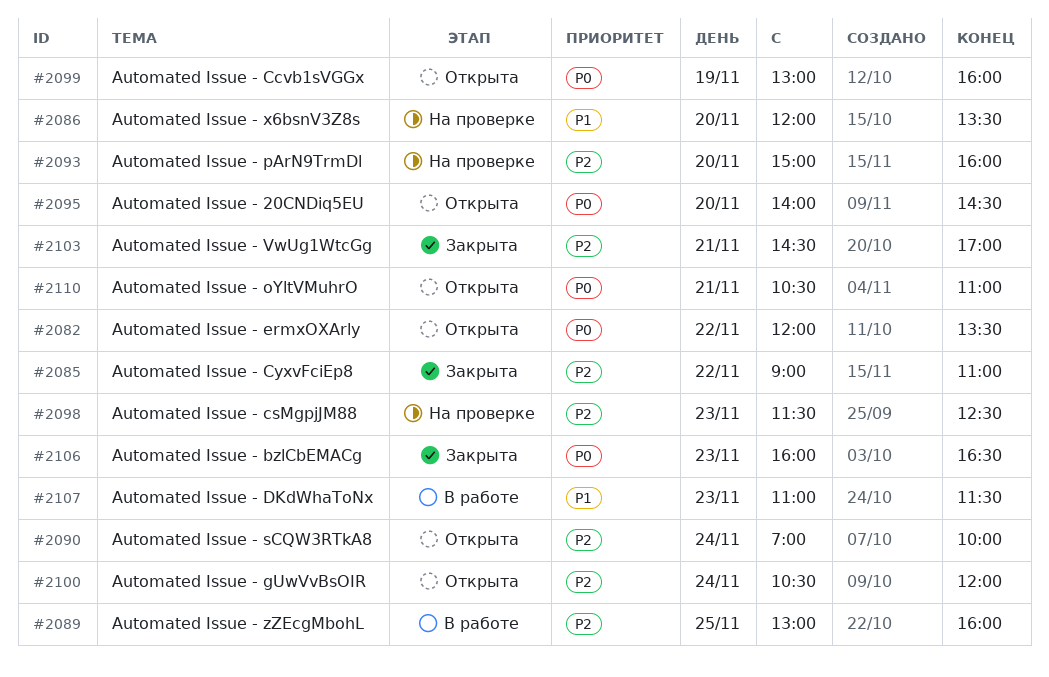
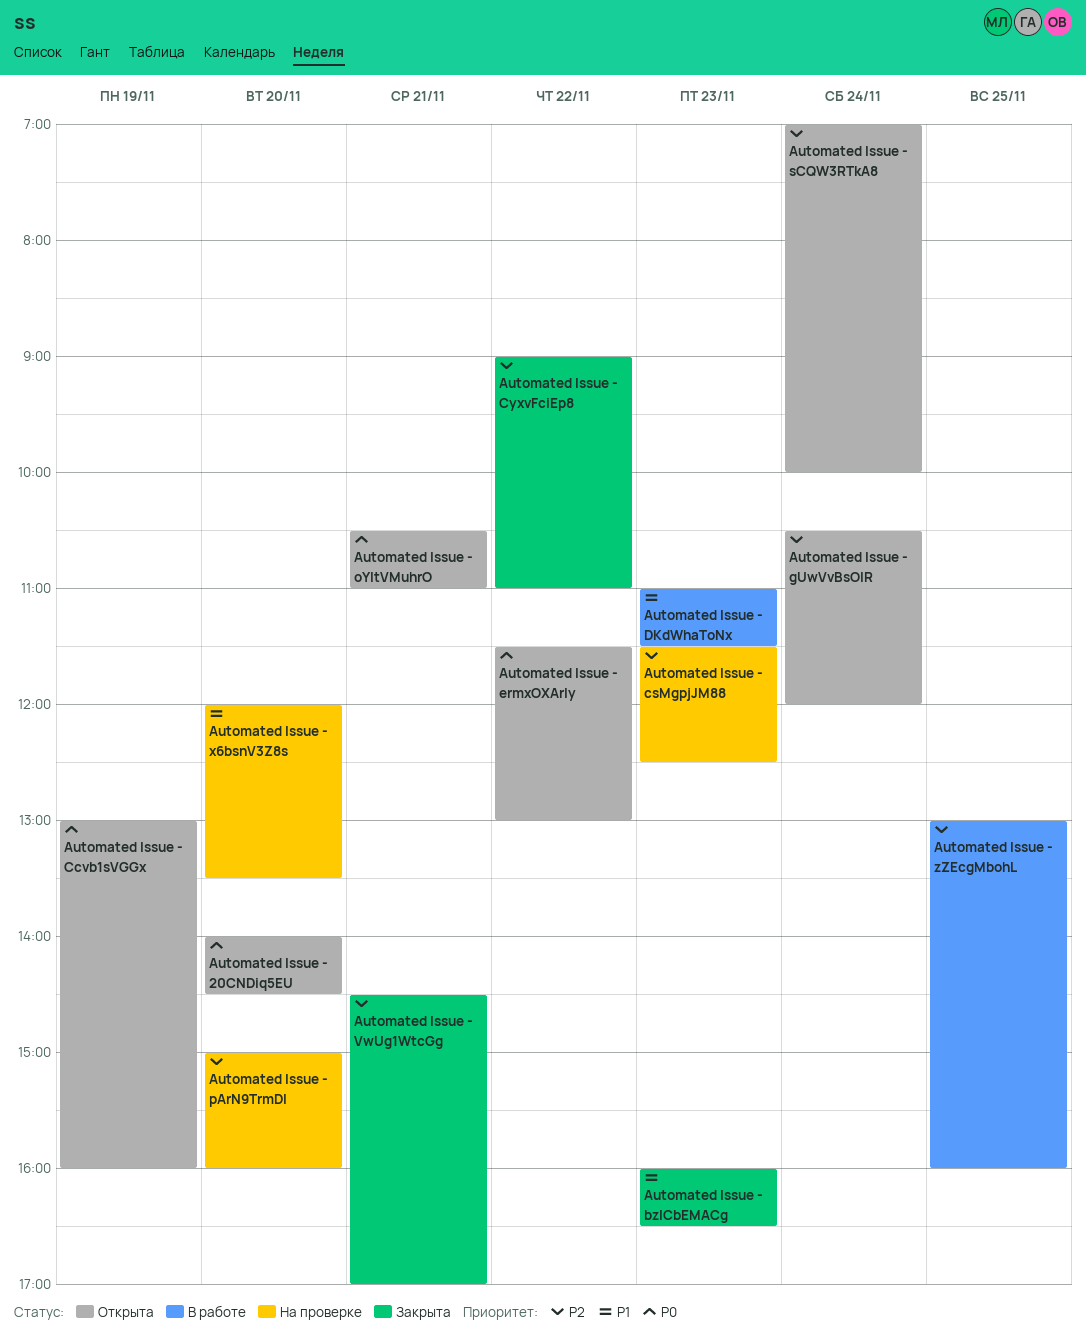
Automated Issue - bzlCbEMACg, priority: P0 -> P1
Automated Issue - ermxOXArly, begins: 12:00 -> 11:30
Automated Issue - ermxOXArly, ends: 13:30 -> 13:00

